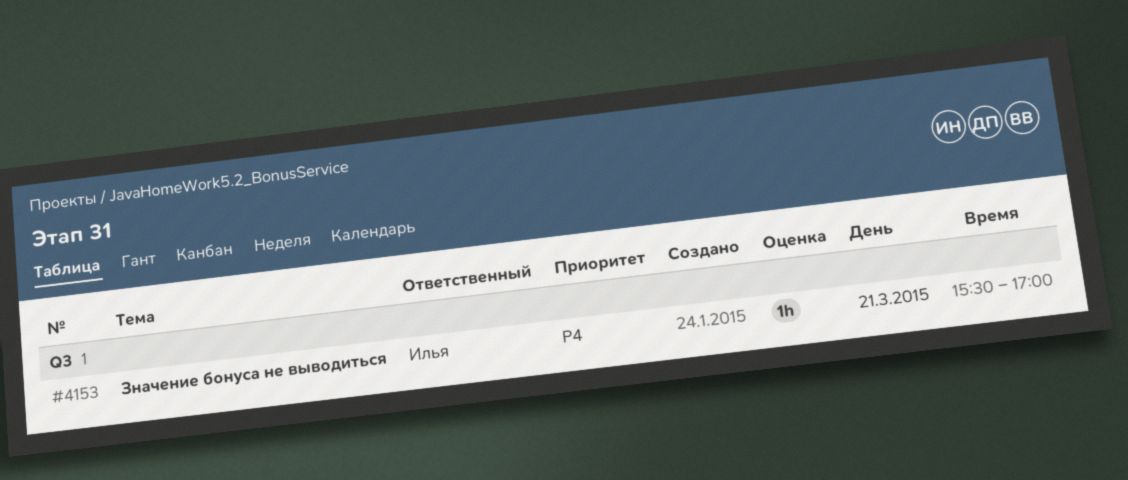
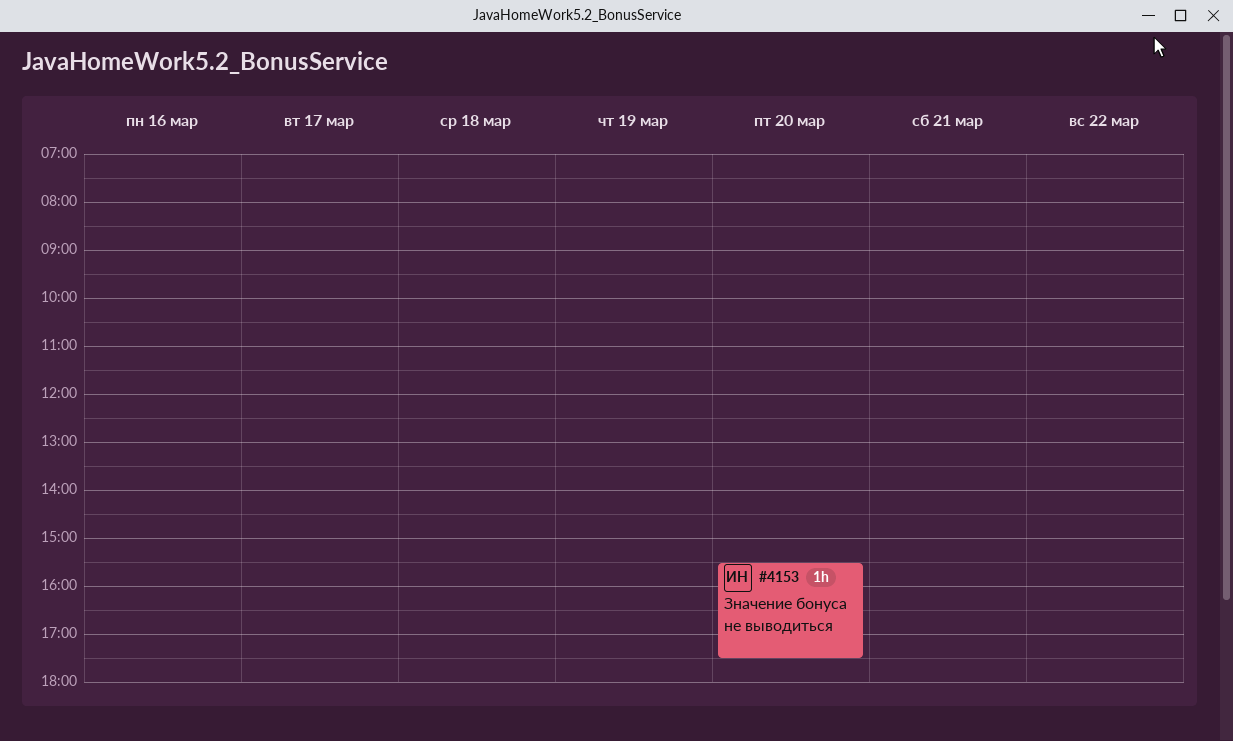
#4153, day: Mar 21 -> Mar 20
#4153, ends: 17:00 -> 17:30

